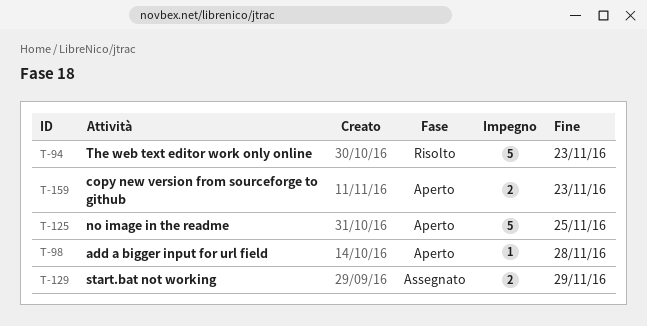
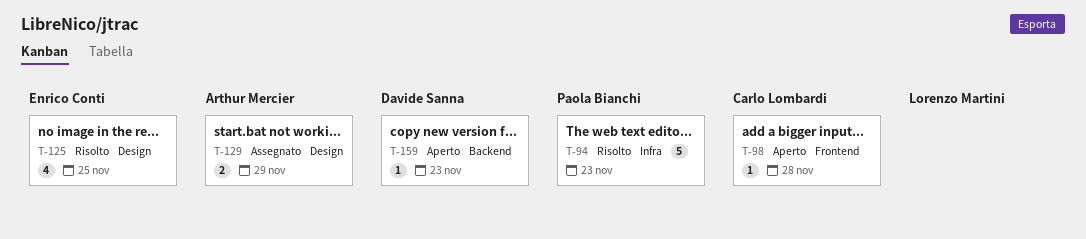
T-125, status: Aperto -> Risolto
T-125, estimate: 5 -> 4
T-159, estimate: 2 -> 1

